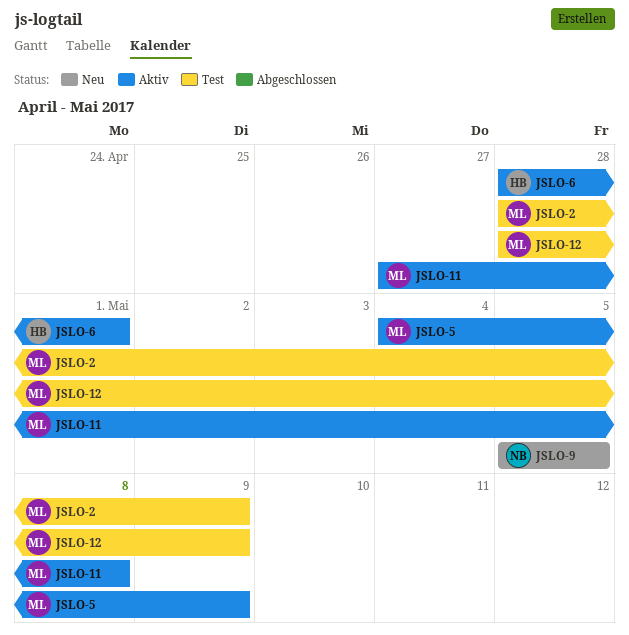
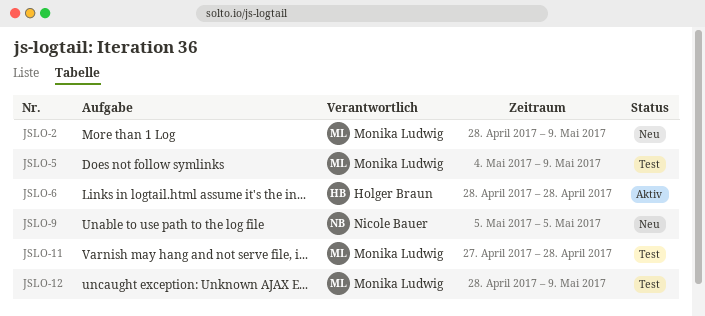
JSLO-2, status: Test -> Neu
JSLO-5, status: Aktiv -> Test
JSLO-6, due: May 1 -> Apr 28
JSLO-11, status: Aktiv -> Test
JSLO-11, due: May 8 -> Apr 28

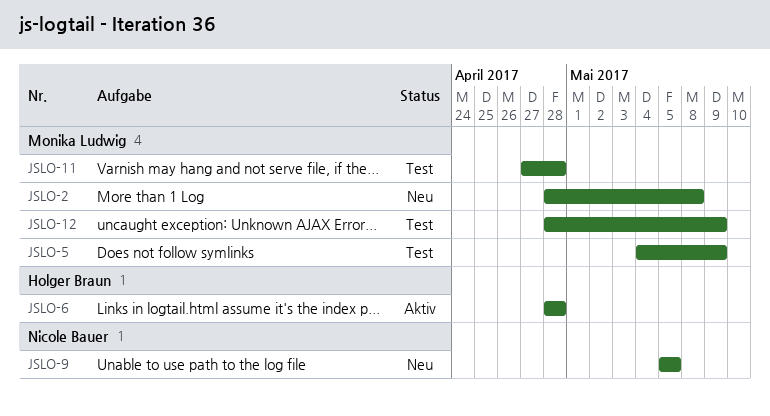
JSLO-2, due: May 9 -> May 8

